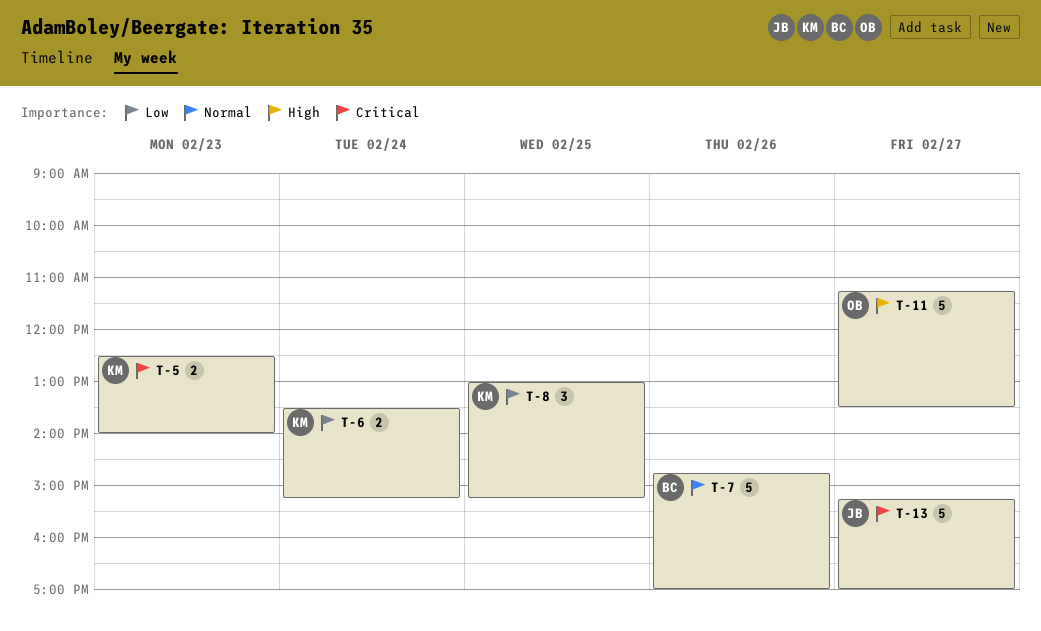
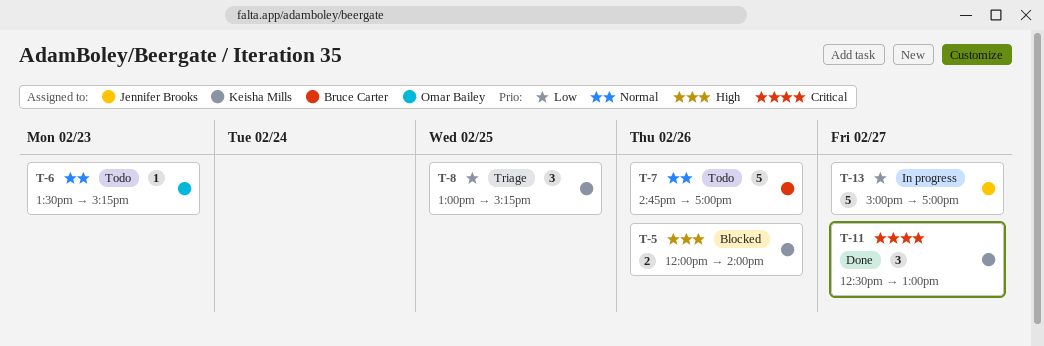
T-5, priority: Critical -> High
T-5, day: Feb 23 -> Feb 26
T-5, begins: 12:30 -> 12:00
T-6, owner: Keisha Mills -> Omar Bailey
T-6, priority: Low -> Normal
T-6, estimate: 2 -> 1
T-6, day: Feb 24 -> Feb 23
T-11, owner: Omar Bailey -> Keisha Mills
T-11, priority: High -> Critical
T-11, estimate: 5 -> 3
T-11, begins: 11:15 -> 12:30
T-11, ends: 13:30 -> 13:00
T-13, priority: Critical -> Low
T-13, begins: 15:15 -> 15:00

